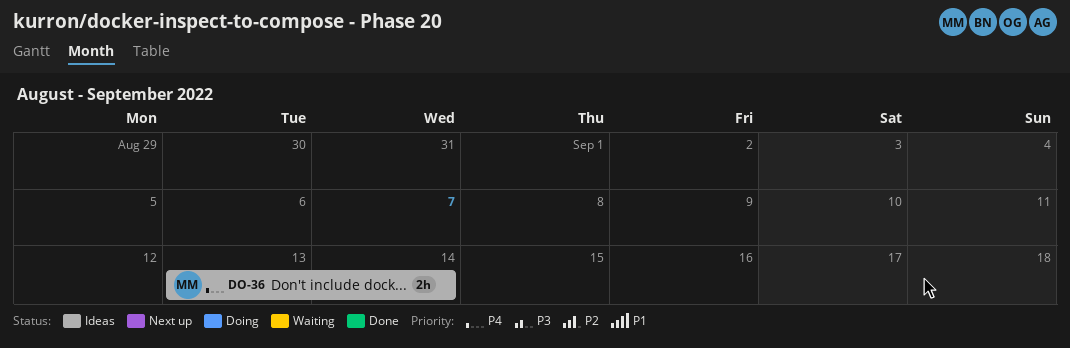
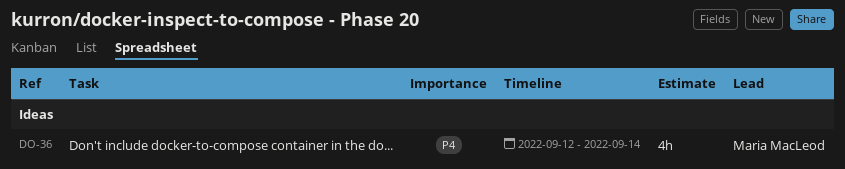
DO-36, estimate: 2h -> 4h
DO-36, start: Sep 13 -> Sep 12

